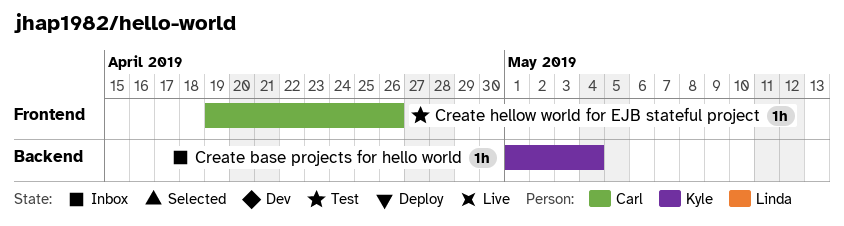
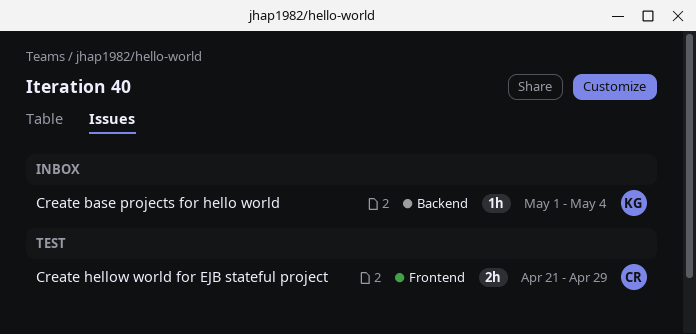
Create hellow world for EJB stateful project, estimate: 1h -> 2h
Create hellow world for EJB stateful project, start: Apr 19 -> Apr 21
Create hellow world for EJB stateful project, due: Apr 26 -> Apr 29

